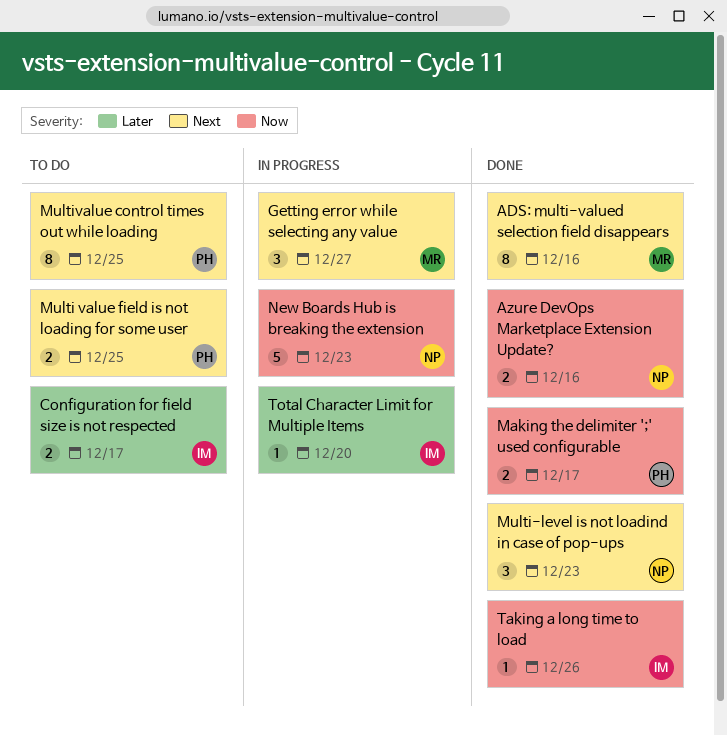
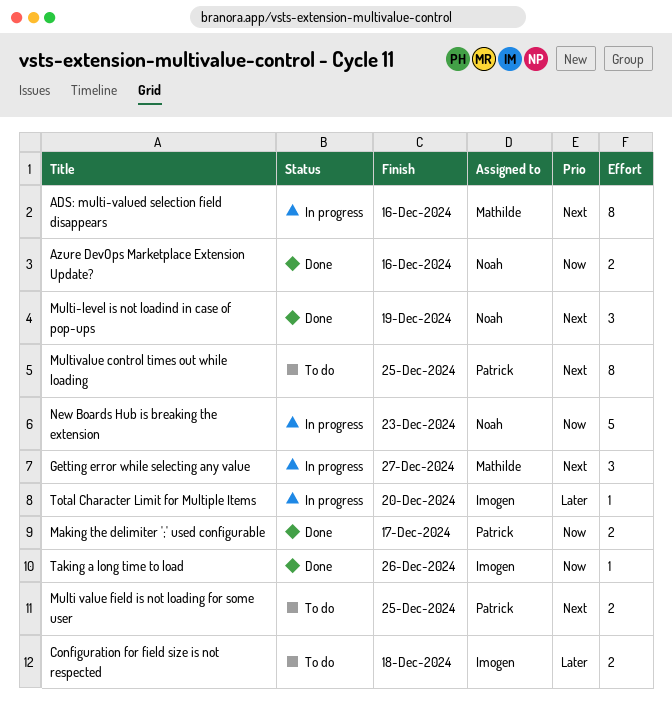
ADS: multi-valued selection field disappears, status: Done -> In progress
Configuration for field size is not respected, due: Dec 17 -> Dec 18
Multi-level is not loadind in case of pop-ups, due: Dec 23 -> Dec 19

